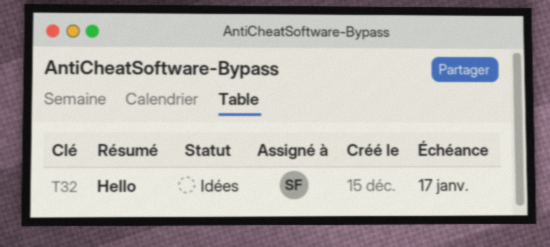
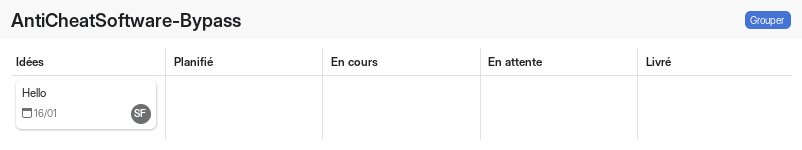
Hello, due: Jan 17 -> Jan 16

